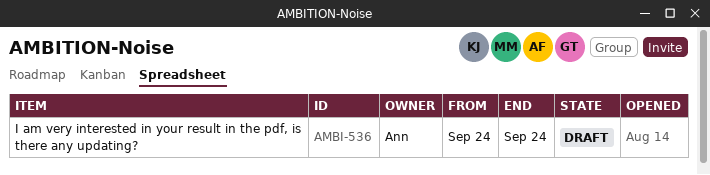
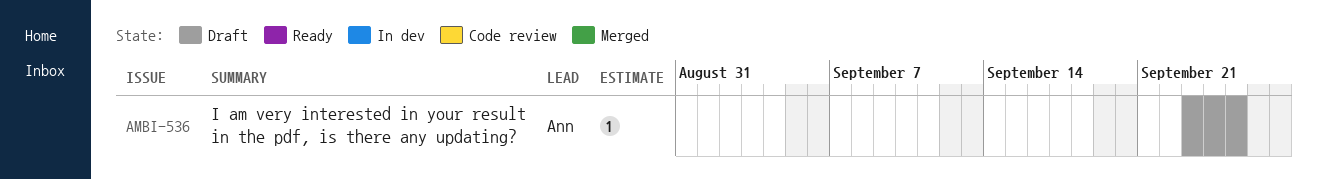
AMBI-536, start: Sep 24 -> Sep 23
AMBI-536, due: Sep 24 -> Sep 25

